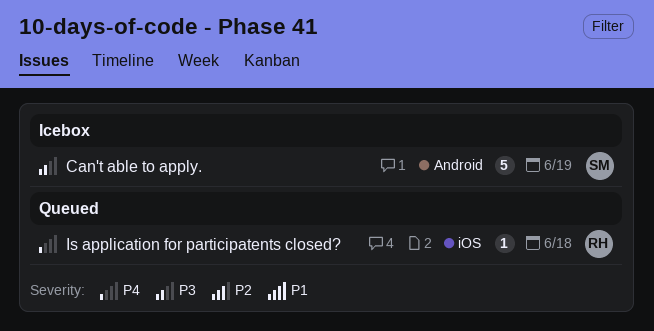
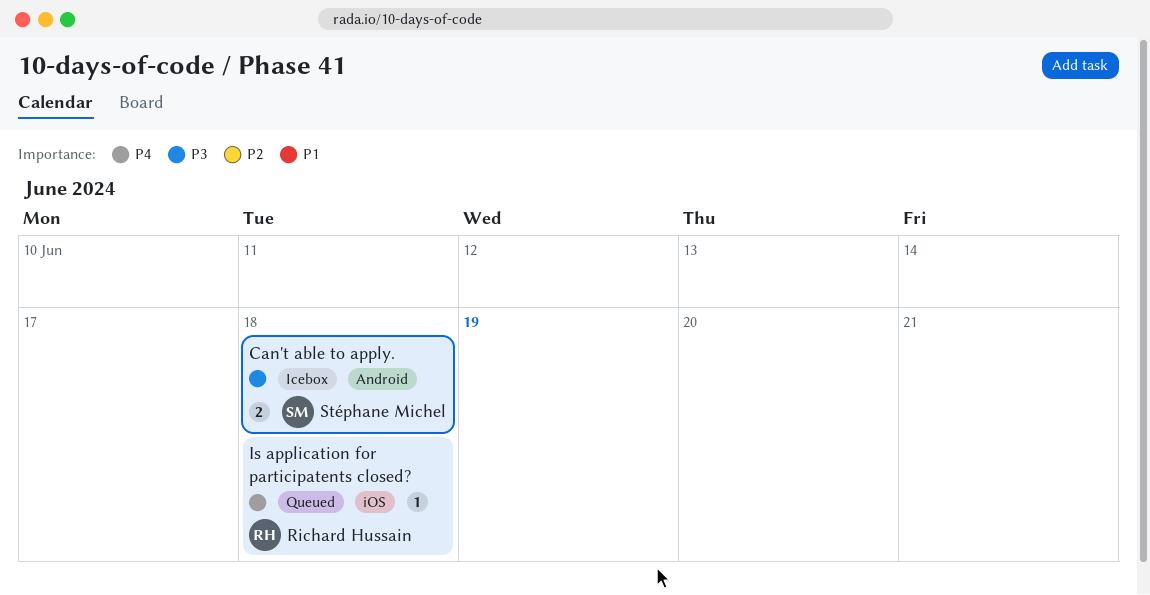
Can't able to apply., estimate: 5 -> 2
Can't able to apply., due: Jun 19 -> Jun 18

